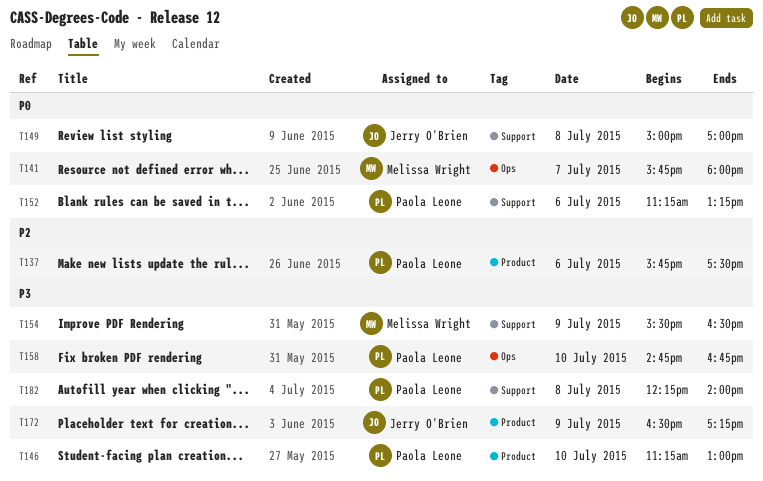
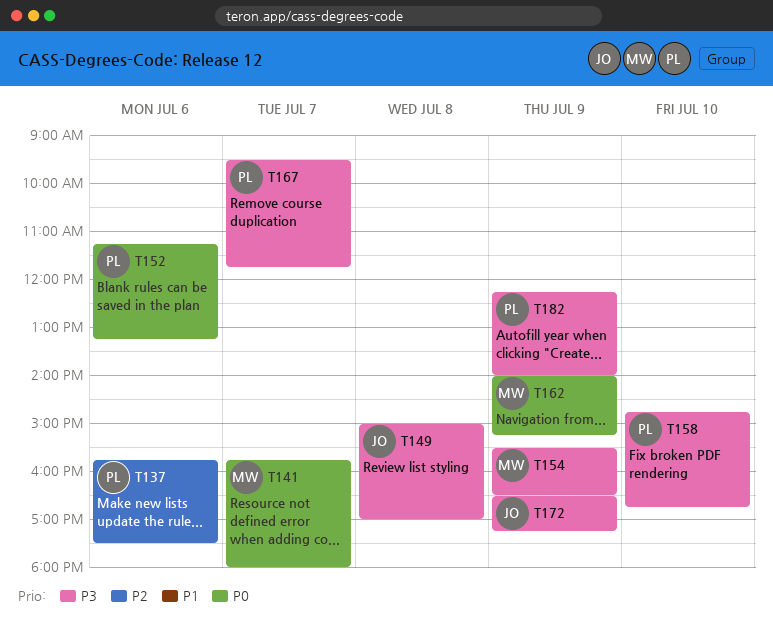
T146: present -> none
T149, priority: P0 -> P3
T162: none -> present
T167: none -> present
T182, day: Jul 8 -> Jul 9

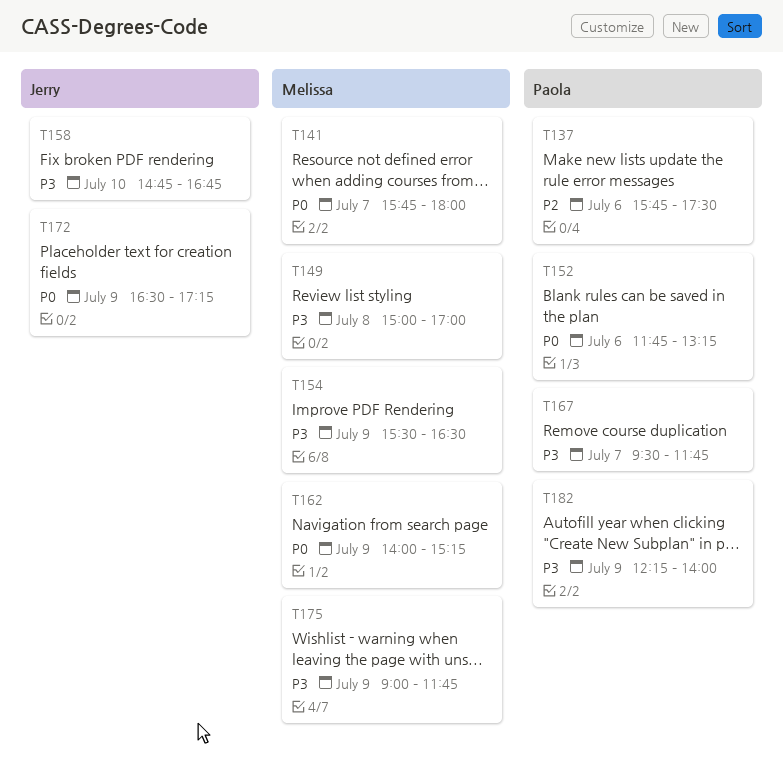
T149, owner: Jerry -> Melissa
T152, begins: 11:15 -> 11:45
T158, owner: Paola -> Jerry
T172, priority: P3 -> P0
T175: none -> present

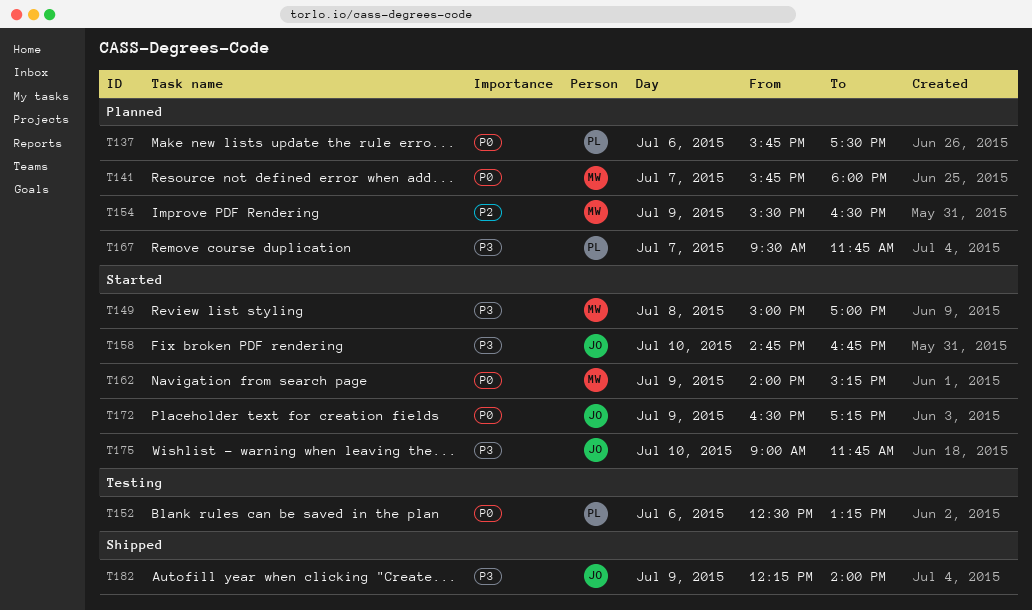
T137, priority: P2 -> P0
T152, begins: 11:45 -> 12:30
T154, priority: P3 -> P2
T175, owner: Melissa -> Jerry
T175, day: Jul 9 -> Jul 10
T182, owner: Paola -> Jerry

